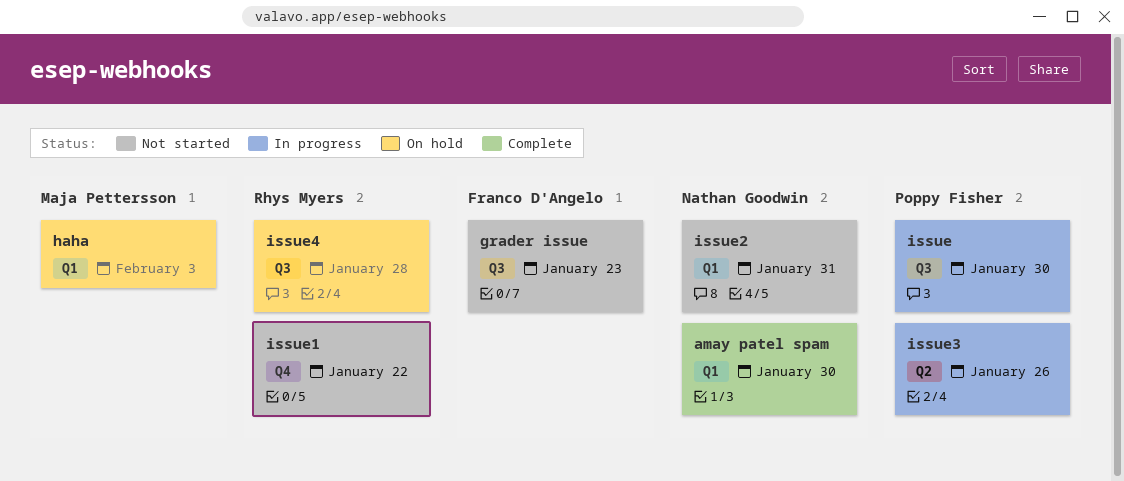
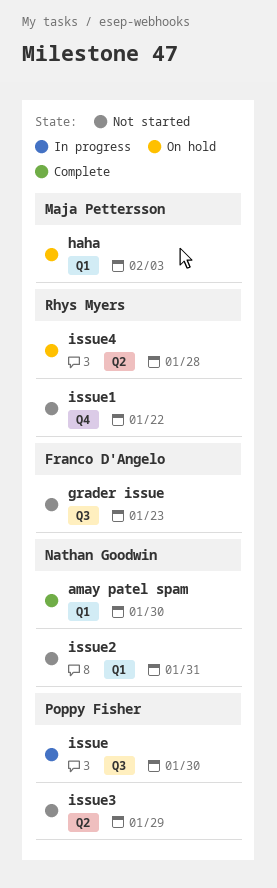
issue3, status: In progress -> Not started
issue3, due: Jan 26 -> Jan 29
issue4, label: Q3 -> Q2

